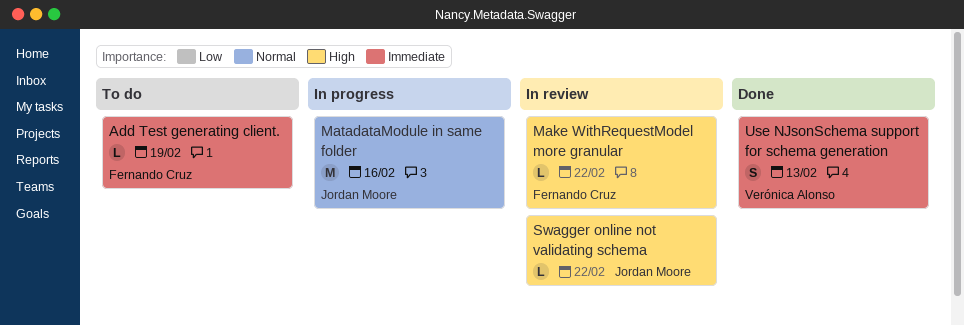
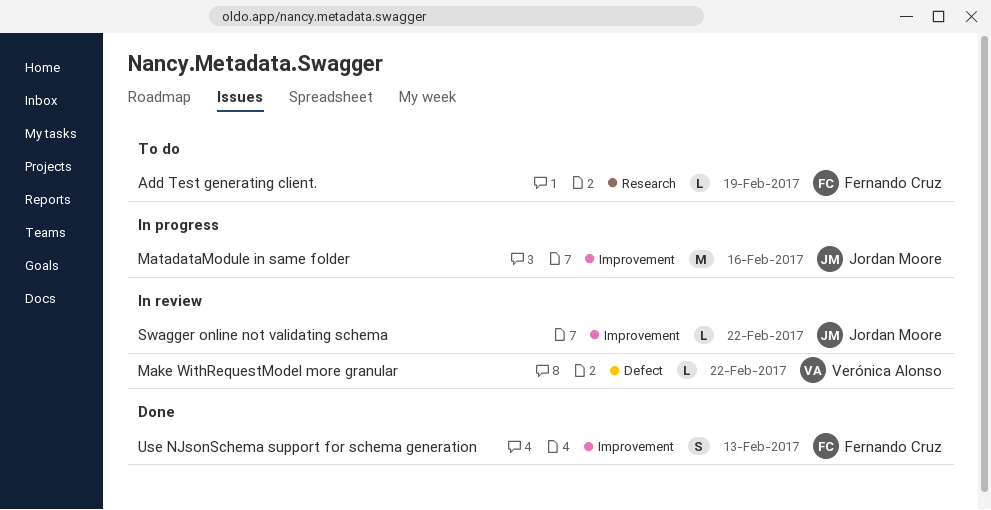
Make WithRequestModel more granular, owner: Fernando Cruz -> Verónica Alonso
Use NJsonSchema support for schema generation, owner: Verónica Alonso -> Fernando Cruz

